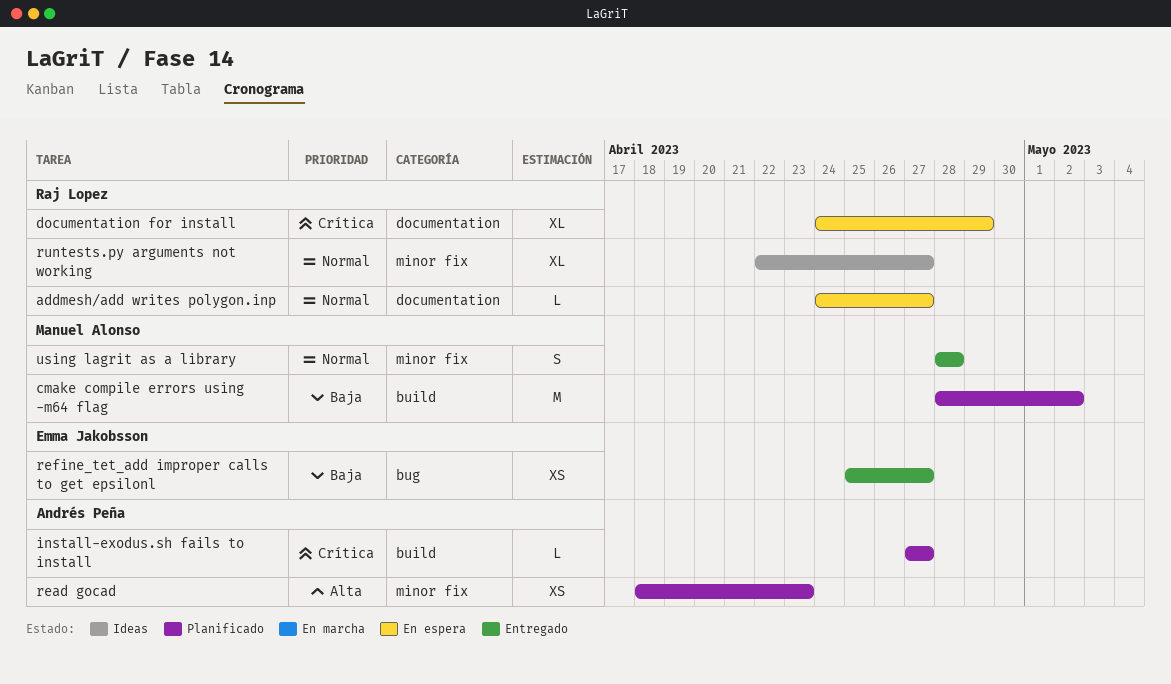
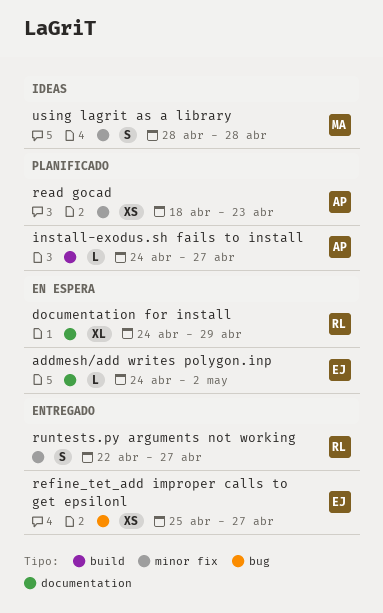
addmesh/add writes polygon.inp, owner: Raj Lopez -> Emma Jakobsson
addmesh/add writes polygon.inp, due: Apr 27 -> May 2
cmake compile errors using -m64 flag: present -> none
install-exodus.sh fails to install, start: Apr 27 -> Apr 24
runtests.py arguments not working, status: Ideas -> Entregado
runtests.py arguments not working, estimate: XL -> S
using lagrit as a library, status: Entregado -> Ideas

